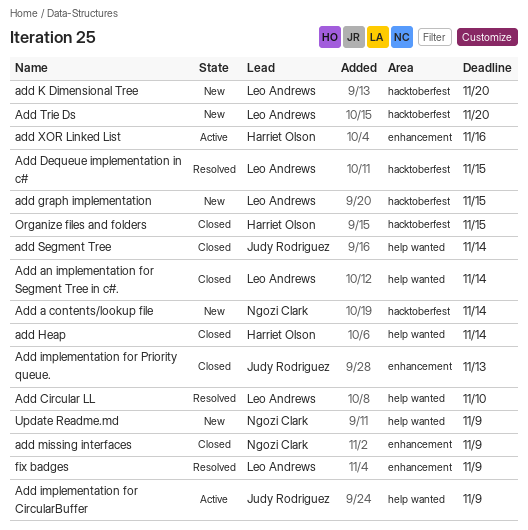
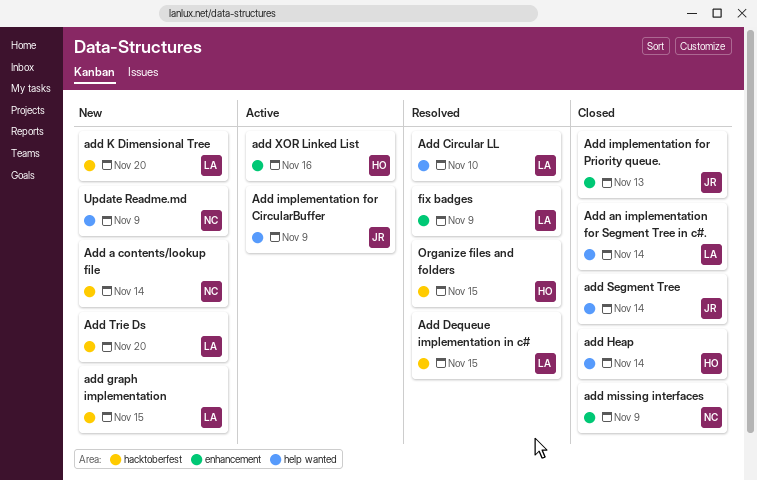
Organize files and folders, status: Closed -> Resolved

